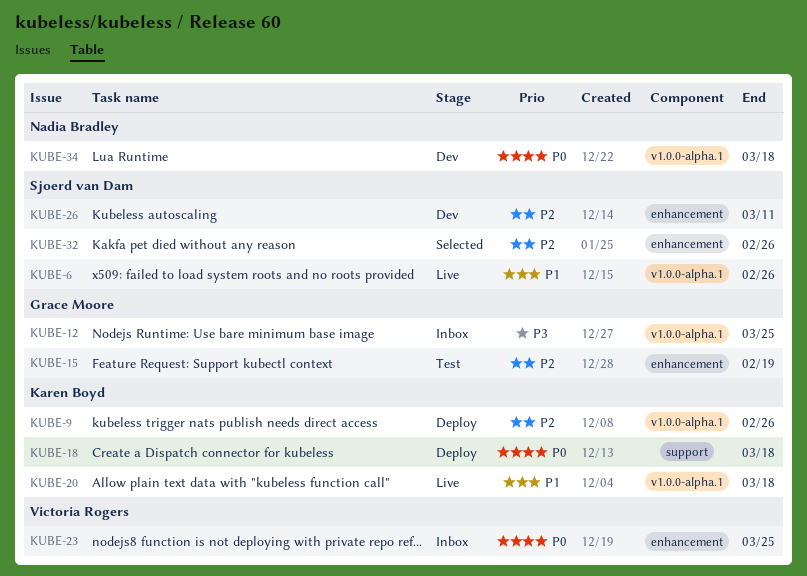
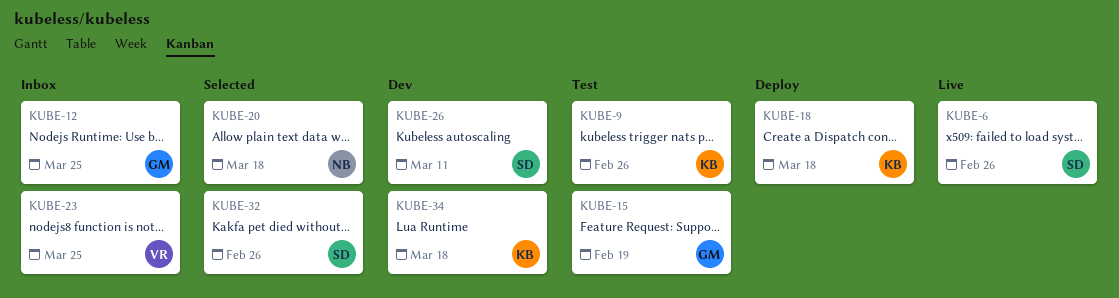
KUBE-9, status: Deploy -> Test
KUBE-20, status: Live -> Selected
KUBE-20, owner: Karen Boyd -> Nadia Bradley
KUBE-34, owner: Nadia Bradley -> Karen Boyd

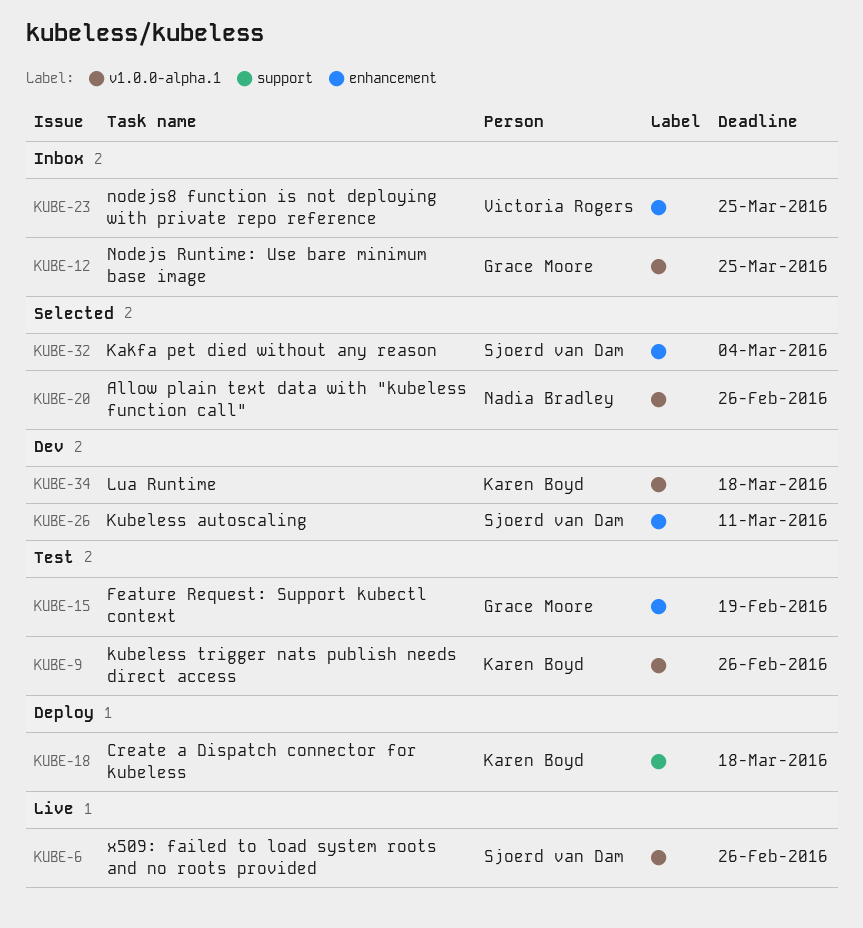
KUBE-20, due: Mar 18 -> Feb 26
KUBE-32, due: Feb 26 -> Mar 4

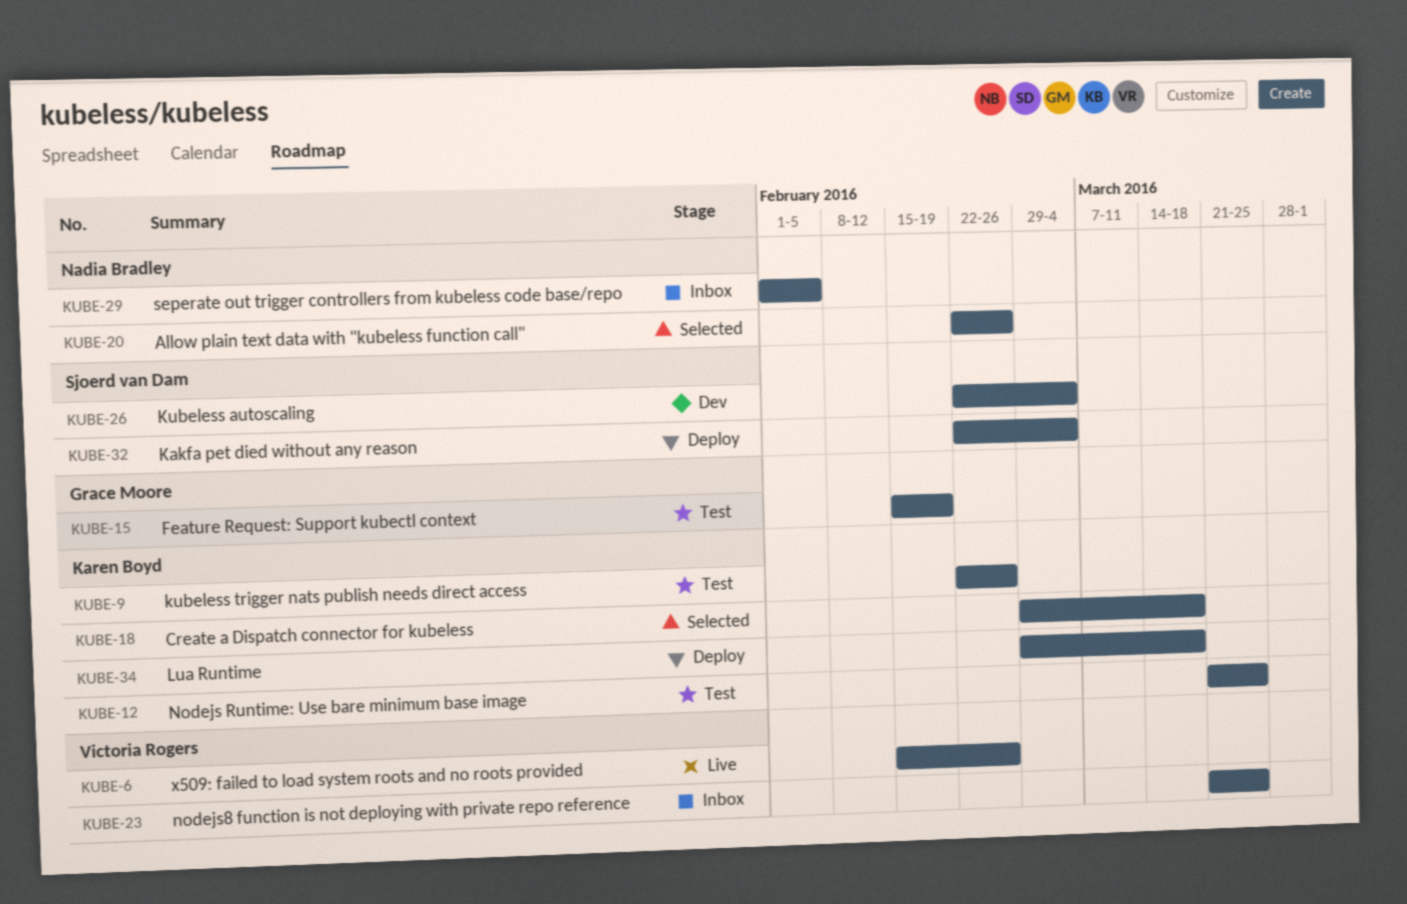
KUBE-6, owner: Sjoerd van Dam -> Victoria Rogers
KUBE-12, status: Inbox -> Test
KUBE-12, owner: Grace Moore -> Karen Boyd
KUBE-18, status: Deploy -> Selected
KUBE-26, due: Mar 11 -> Mar 4
KUBE-29: none -> present
KUBE-32, status: Selected -> Deploy
KUBE-34, status: Dev -> Deploy

